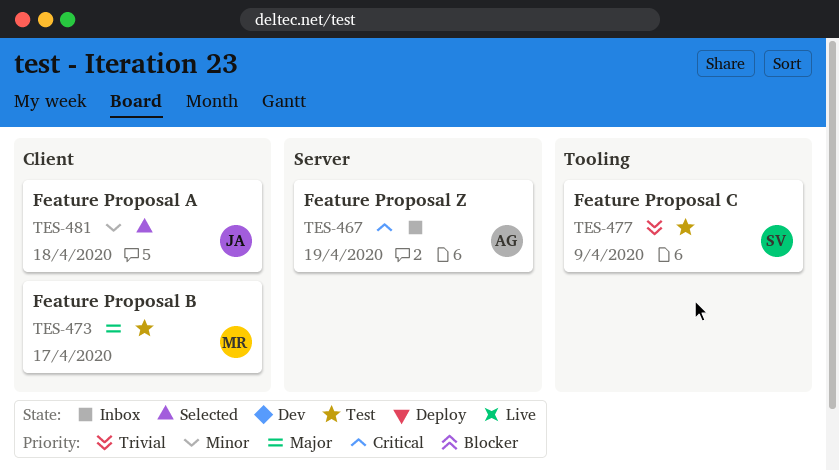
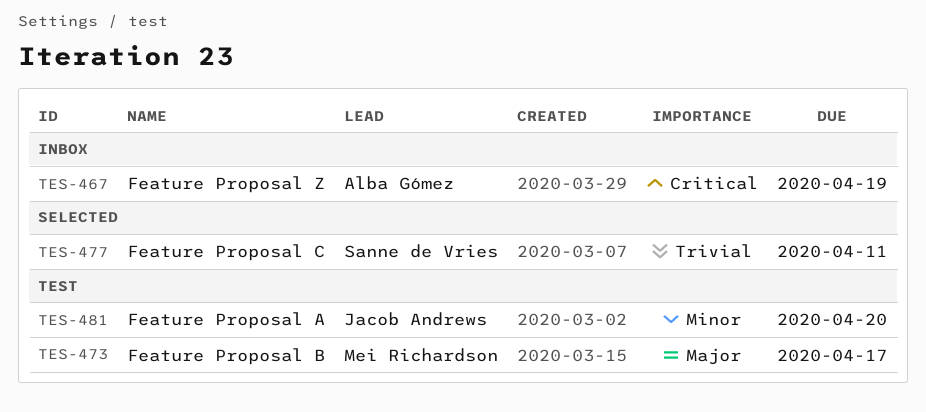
TES-477, status: Test -> Selected
TES-477, due: Apr 9 -> Apr 11
TES-481, status: Selected -> Test
TES-481, due: Apr 18 -> Apr 20

